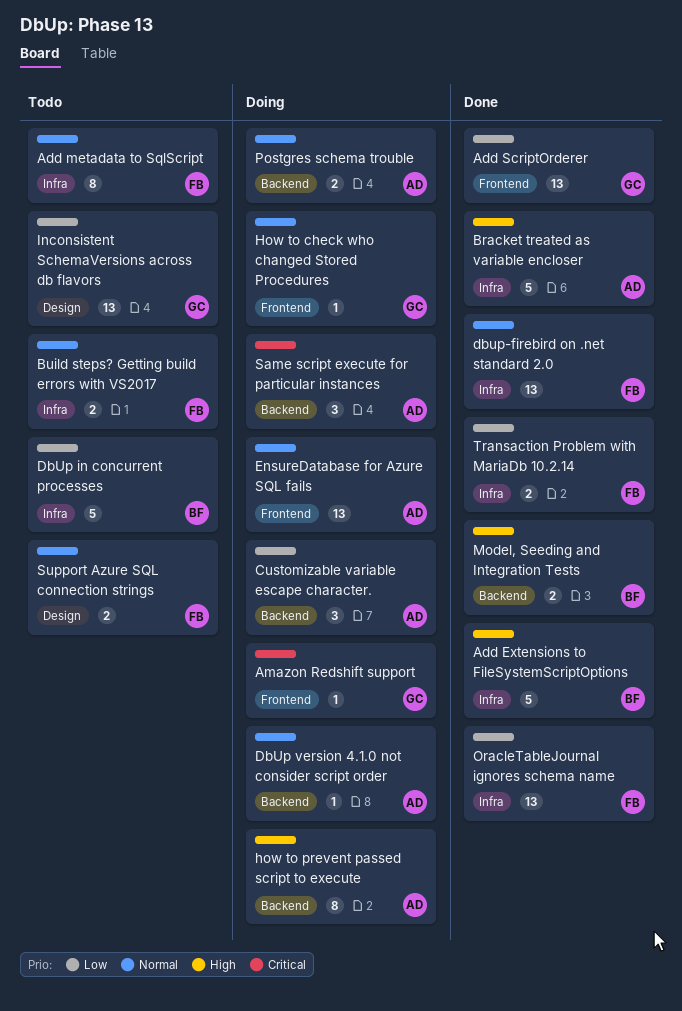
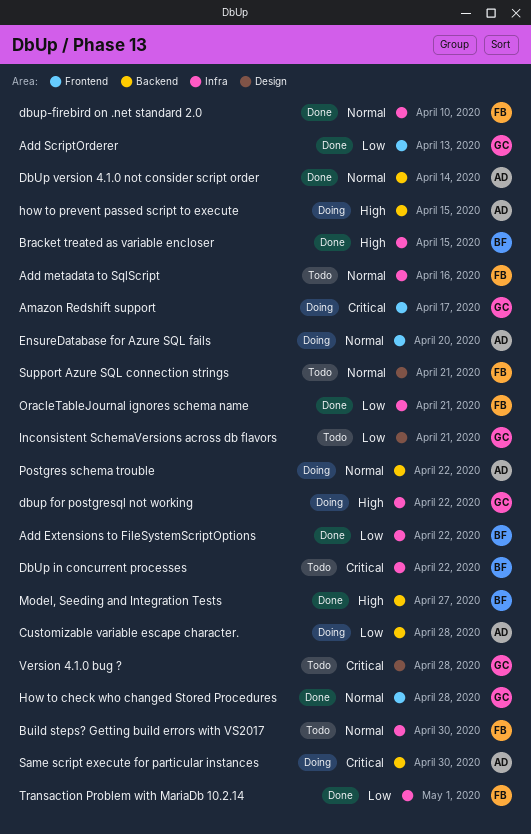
Add Extensions to FileSystemScriptOptions, priority: High -> Low
Bracket treated as variable encloser, owner: AD -> BF
dbup for postgresql not working: none -> present
DbUp in concurrent processes, priority: Low -> Critical
DbUp version 4.1.0 not consider script order, status: Doing -> Done
How to check who changed Stored Procedures, status: Doing -> Done
Version 4.1.0 bug ?: none -> present

